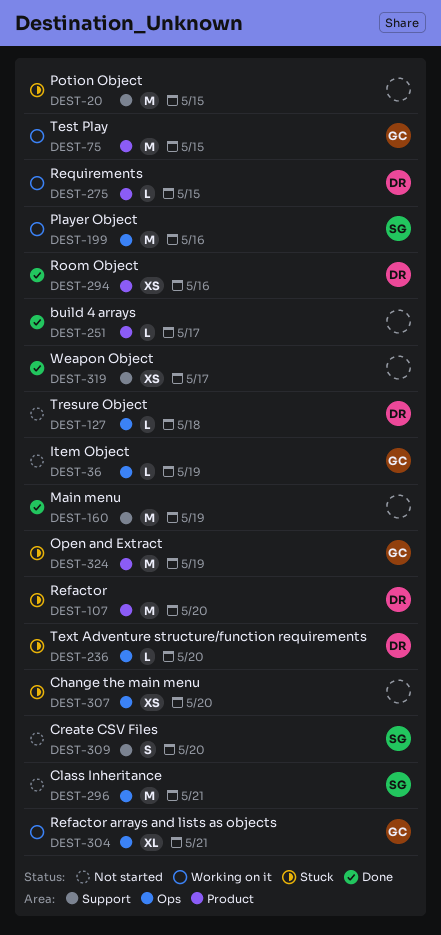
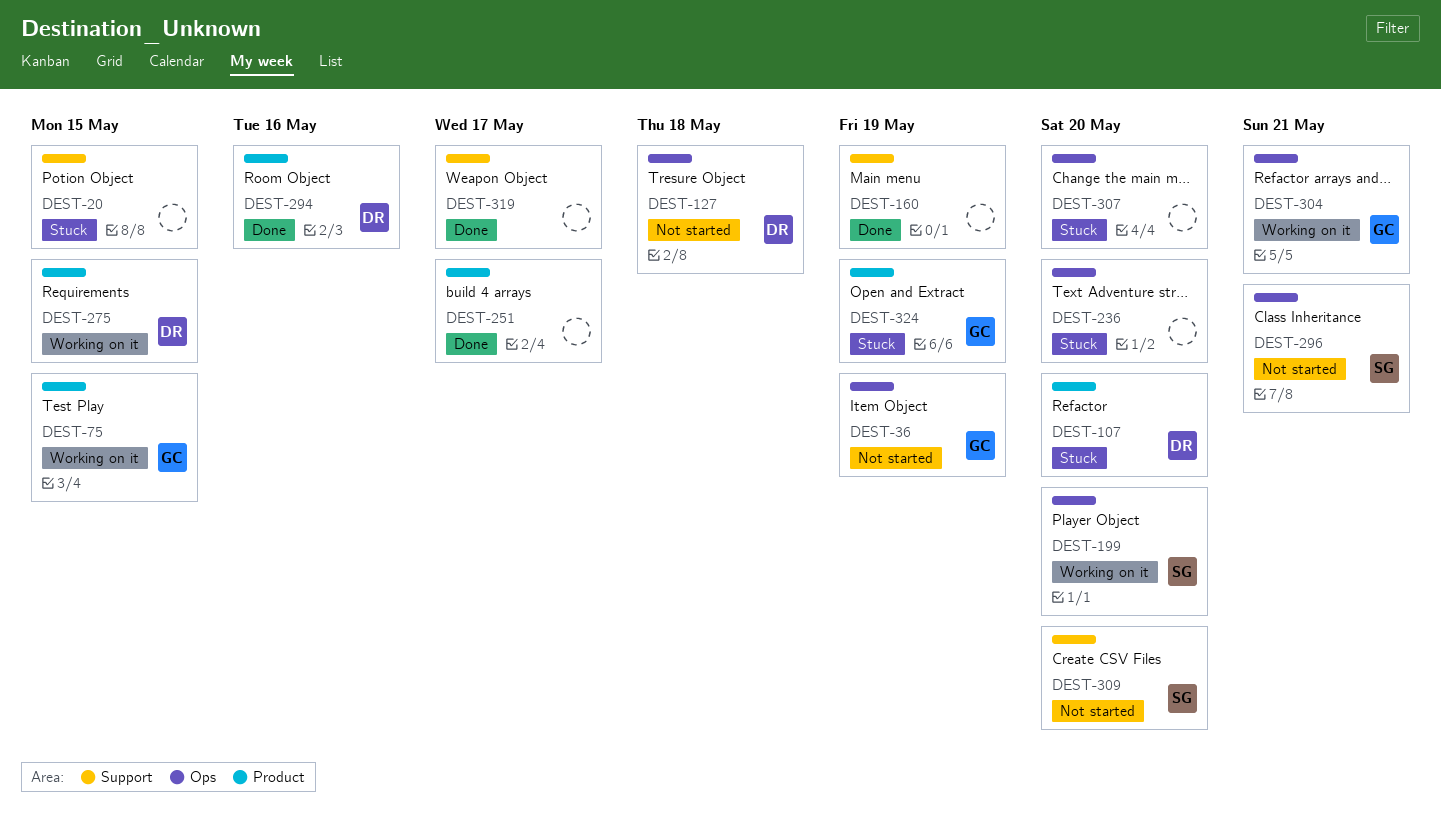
DEST-199, due: May 16 -> May 20
DEST-236, owner: DR -> none

